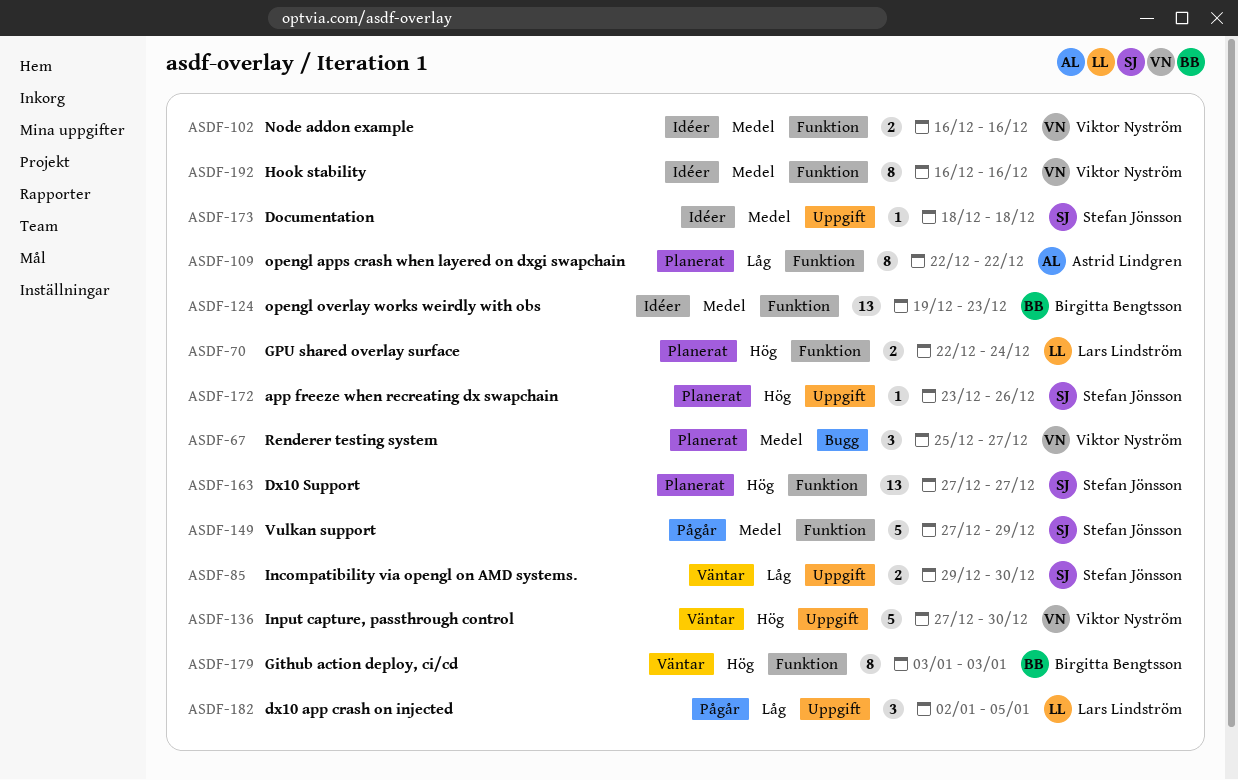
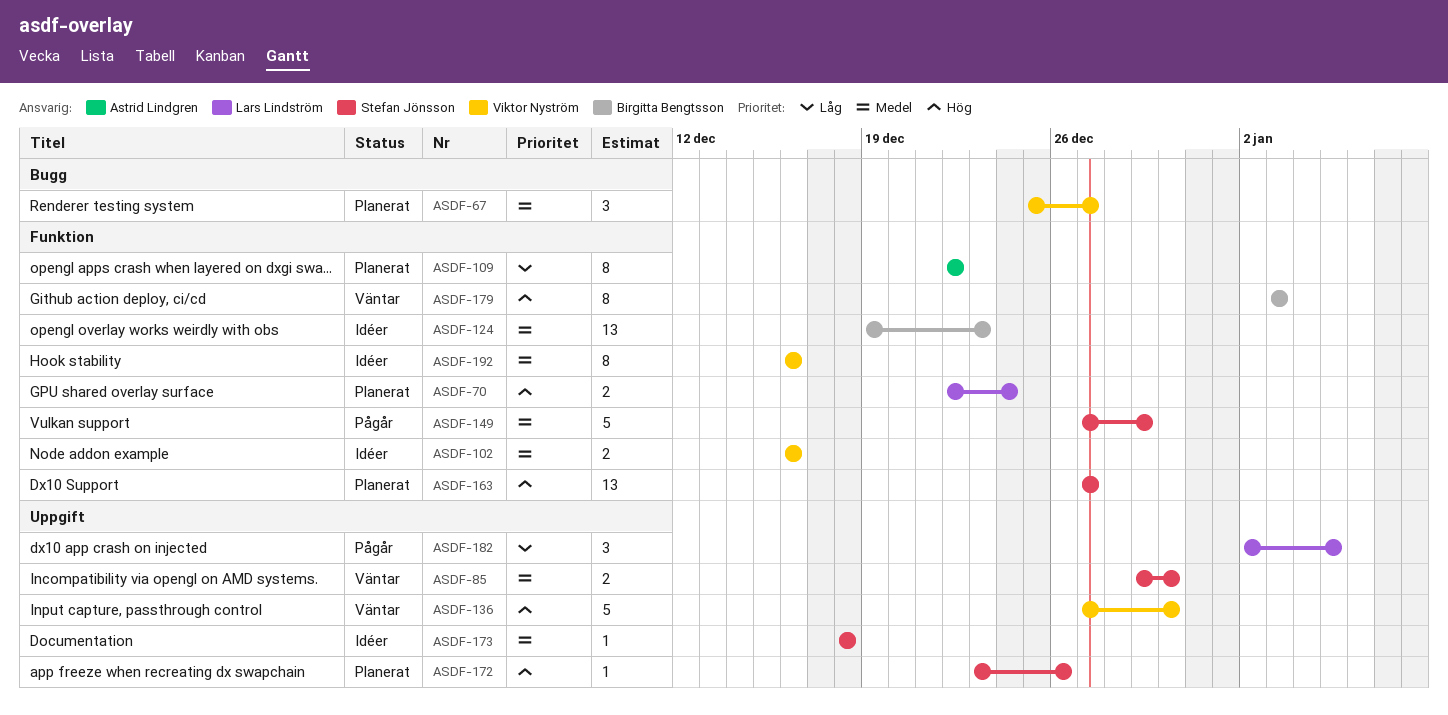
ASDF-85, priority: Låg -> Medel

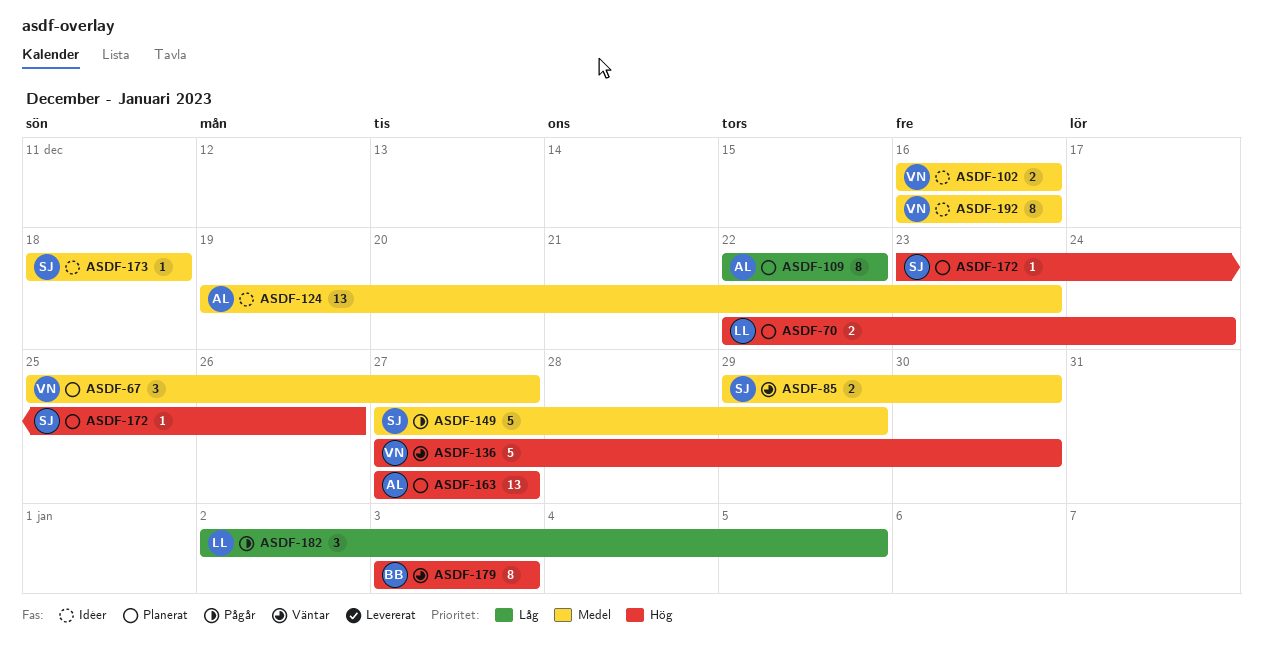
ASDF-124, owner: Birgitta Bengtsson -> Astrid Lindgren
ASDF-163, owner: Stefan Jönsson -> Astrid Lindgren

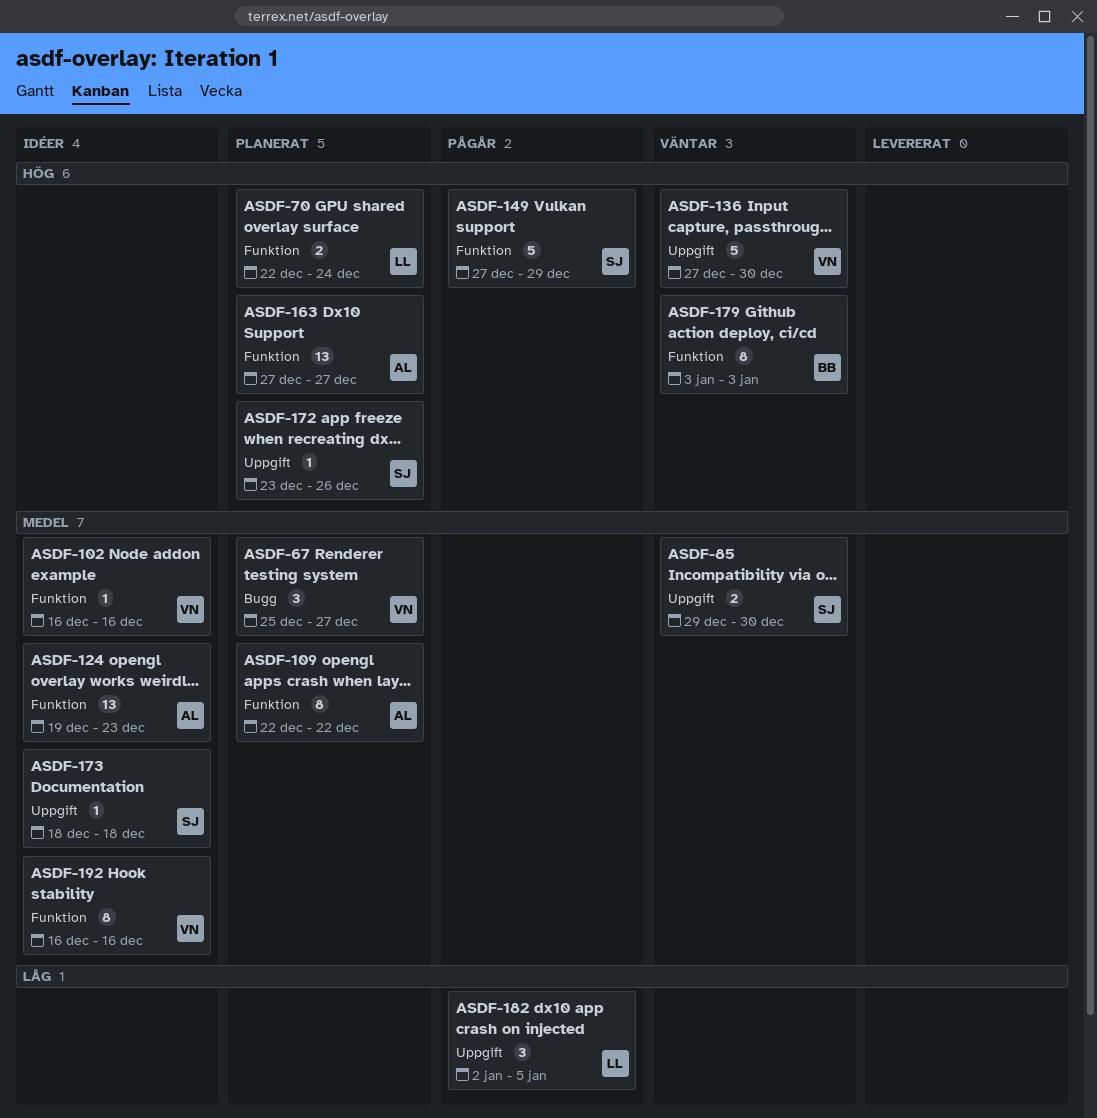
ASDF-102, estimate: 2 -> 1
ASDF-109, priority: Låg -> Medel
ASDF-149, priority: Medel -> Hög

